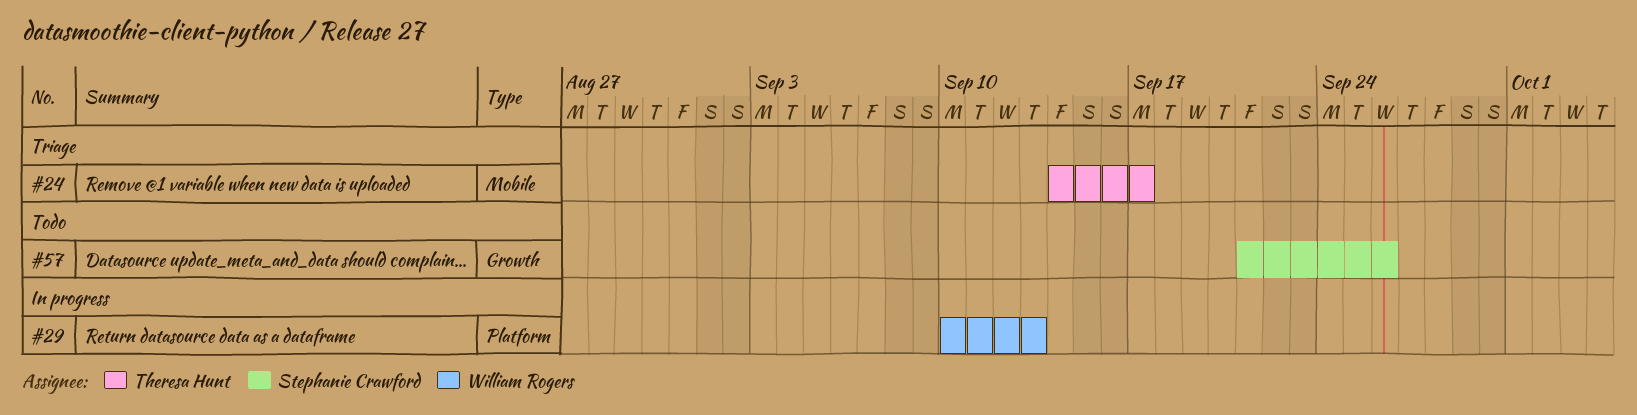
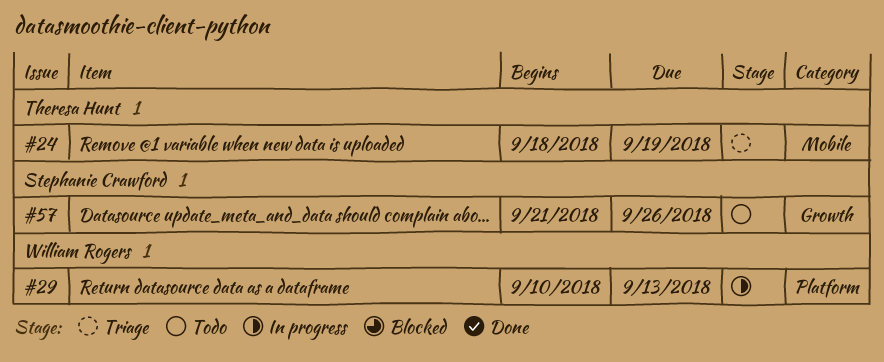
#24, start: Sep 14 -> Sep 18
#24, due: Sep 17 -> Sep 19

